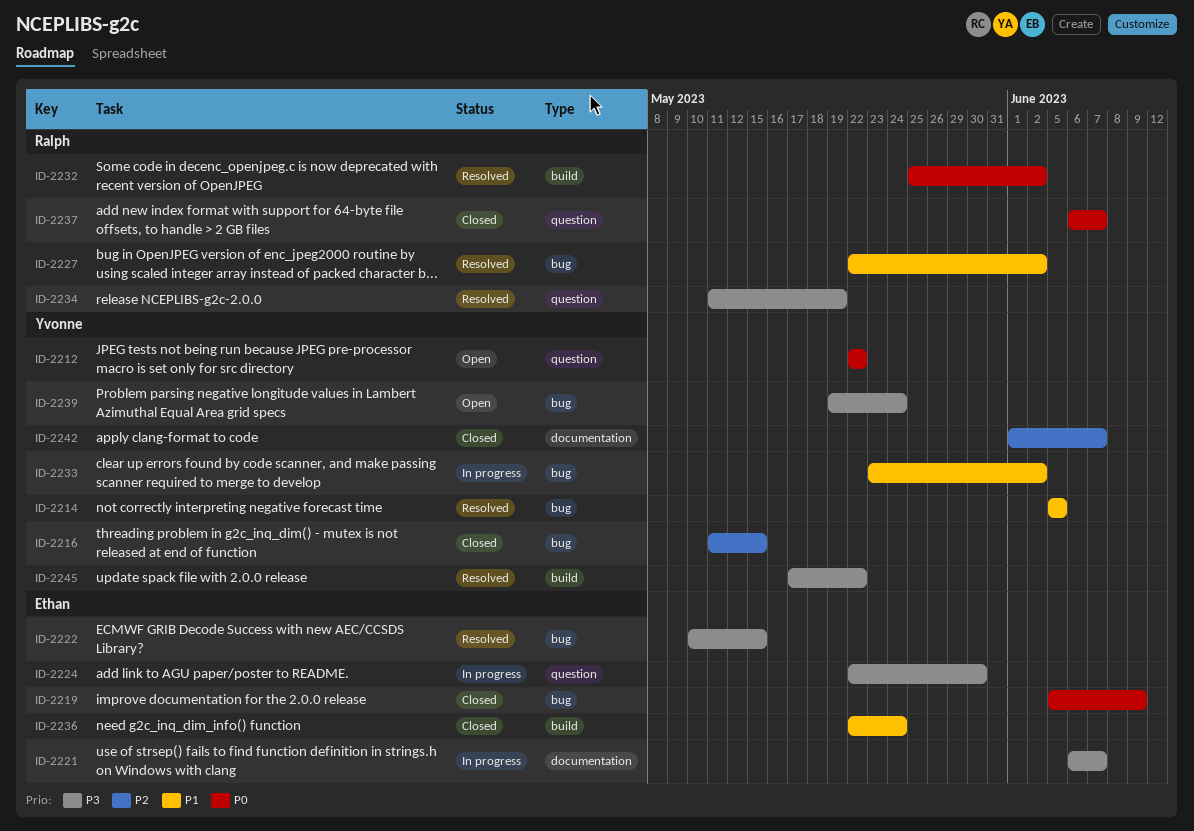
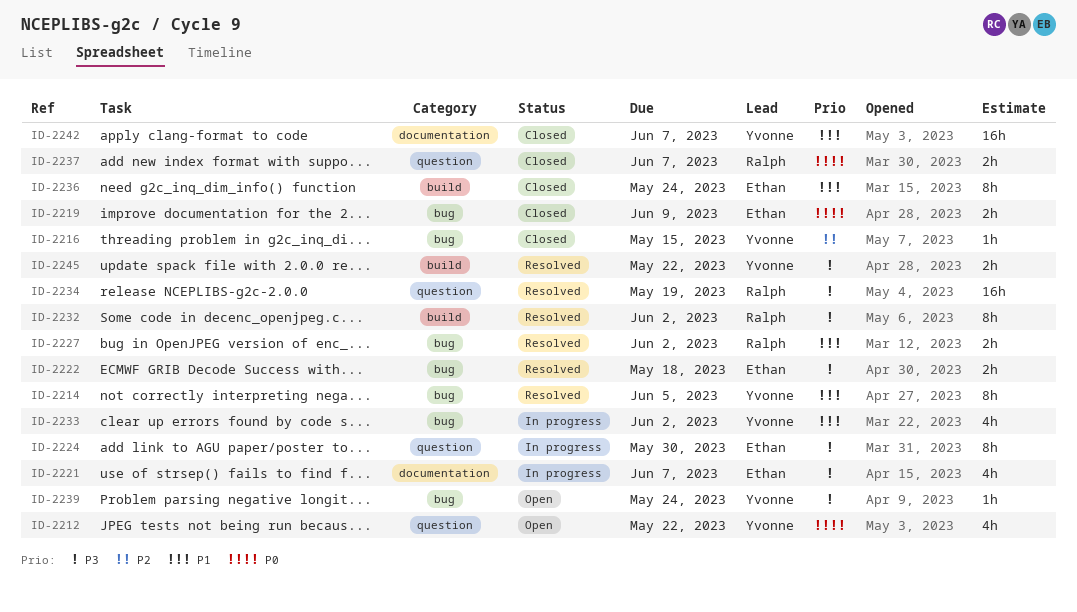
ID-2222, due: May 15 -> May 18
ID-2232, priority: P0 -> P3
ID-2242, priority: P2 -> P1

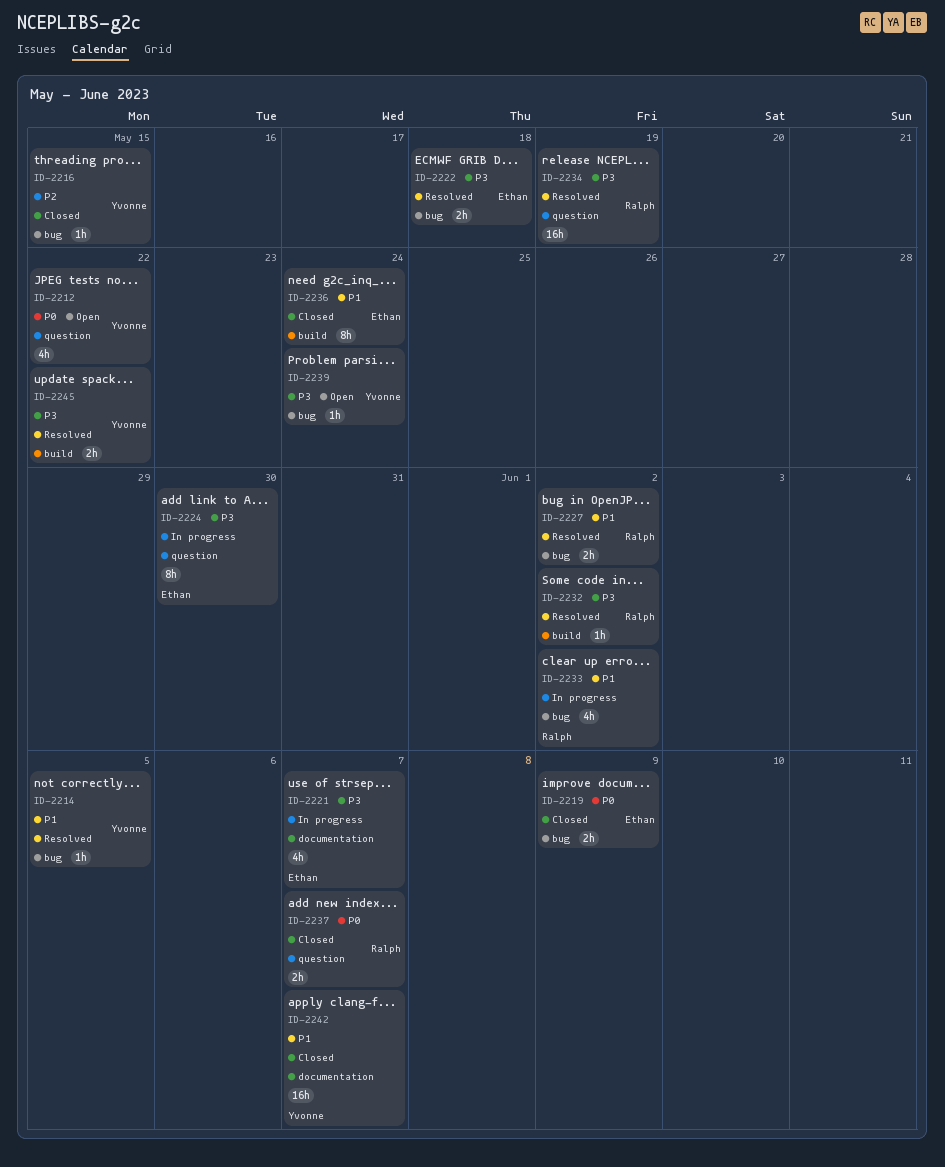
ID-2214, estimate: 8h -> 1h
ID-2232, estimate: 8h -> 1h
ID-2233, owner: Yvonne -> Ralph

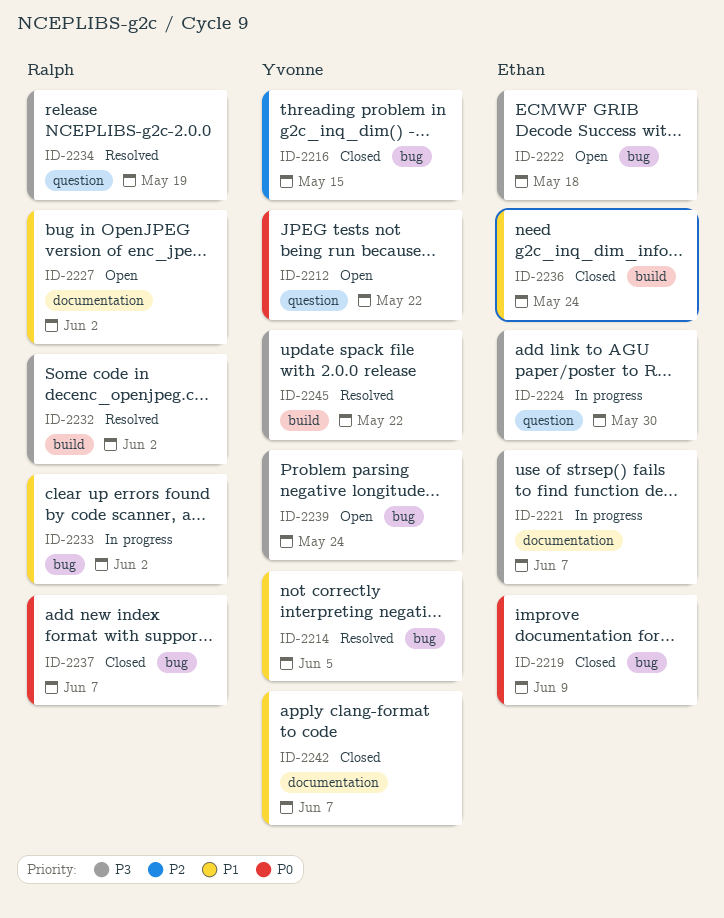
ID-2222, status: Resolved -> Open
ID-2227, status: Resolved -> Open
ID-2227, label: bug -> documentation
ID-2237, label: question -> bug

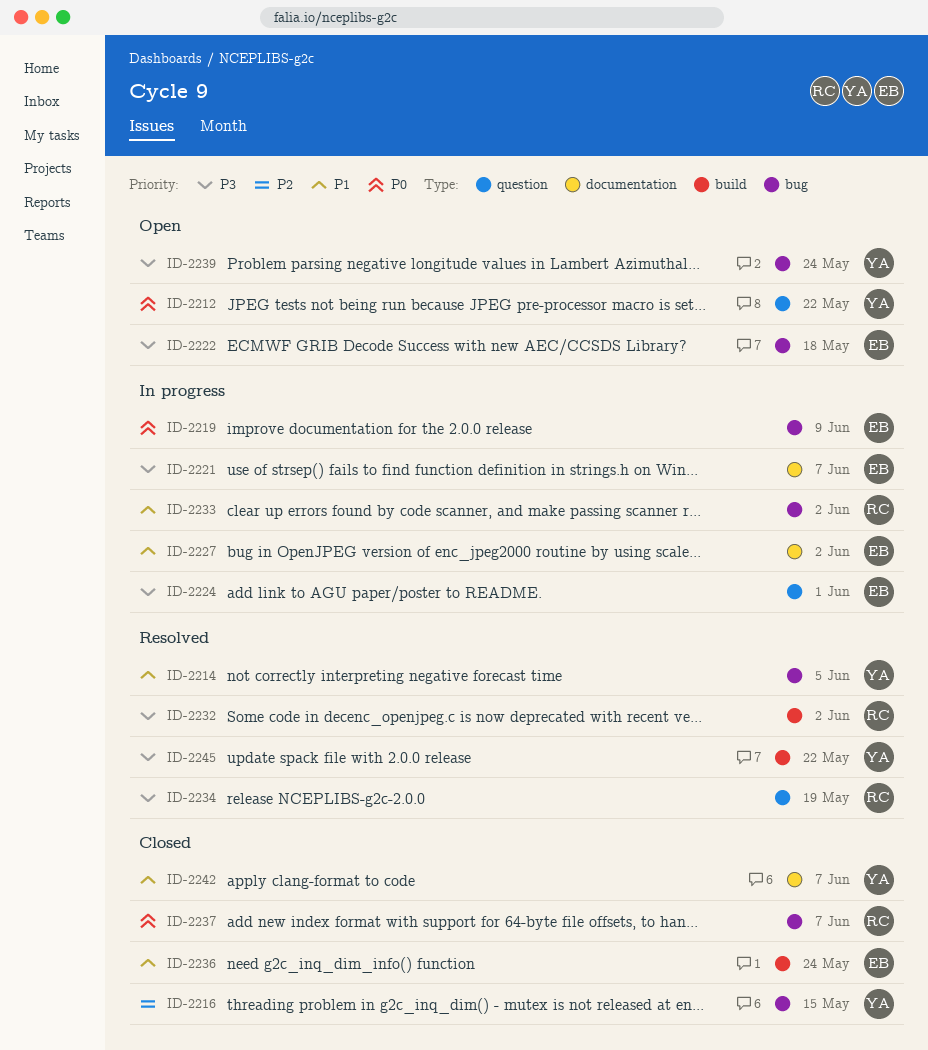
ID-2219, status: Closed -> In progress
ID-2224, due: May 30 -> Jun 1
ID-2227, status: Open -> In progress
ID-2227, owner: Ralph -> Ethan

